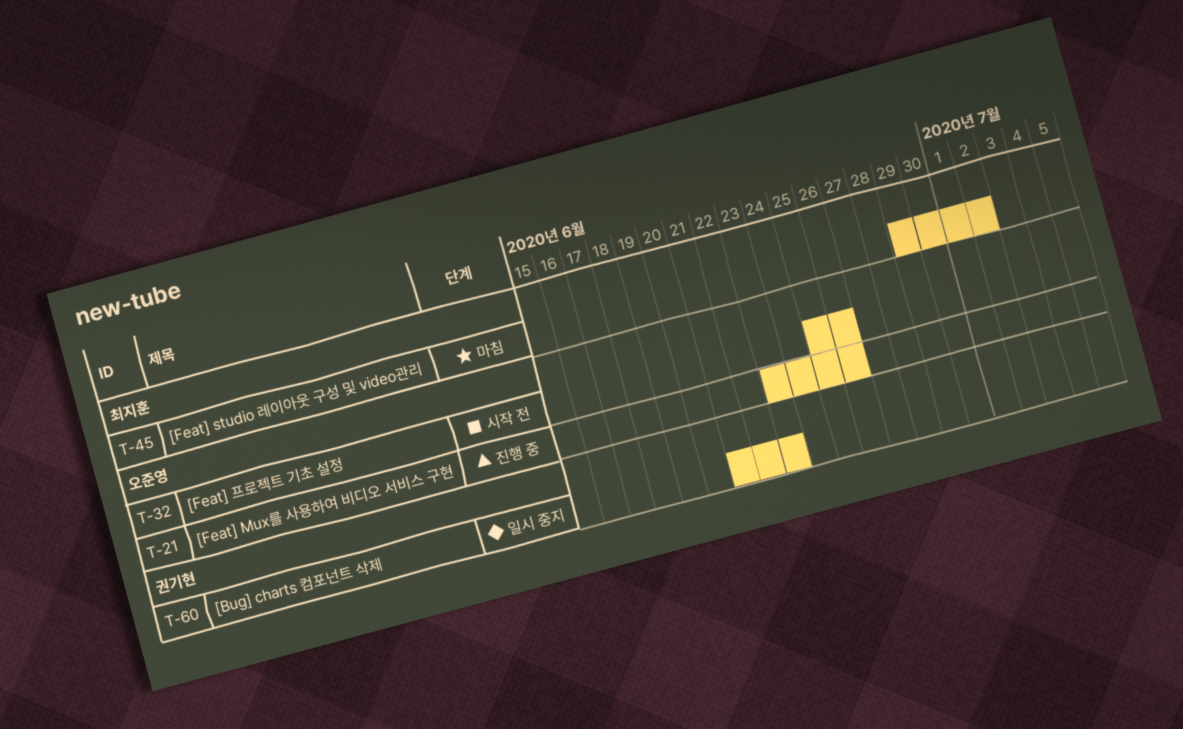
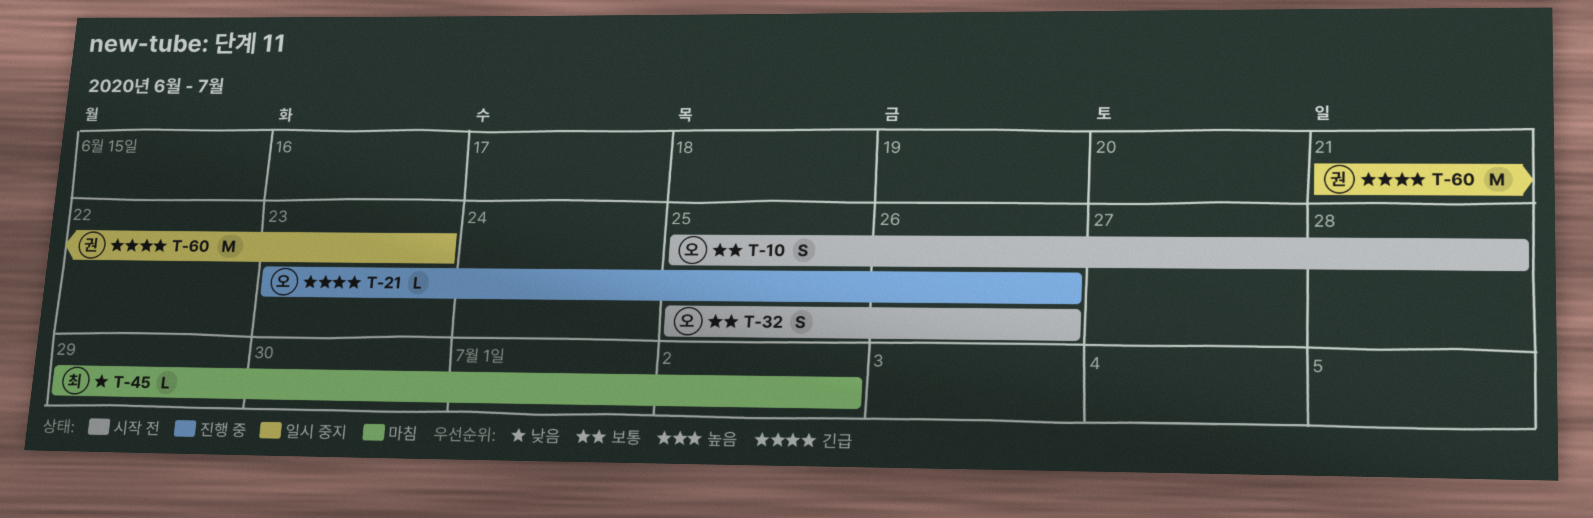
T-10: none -> present

